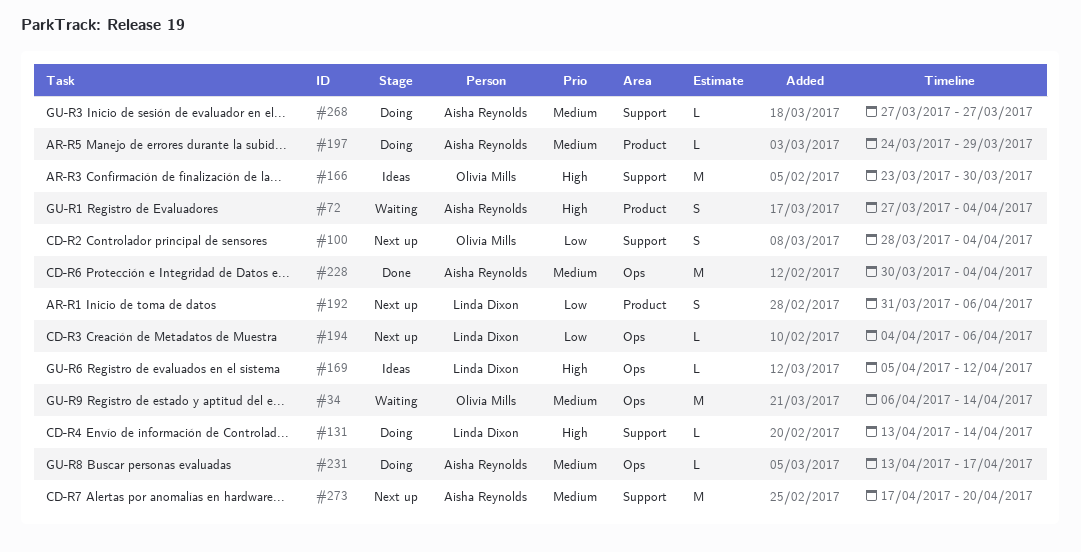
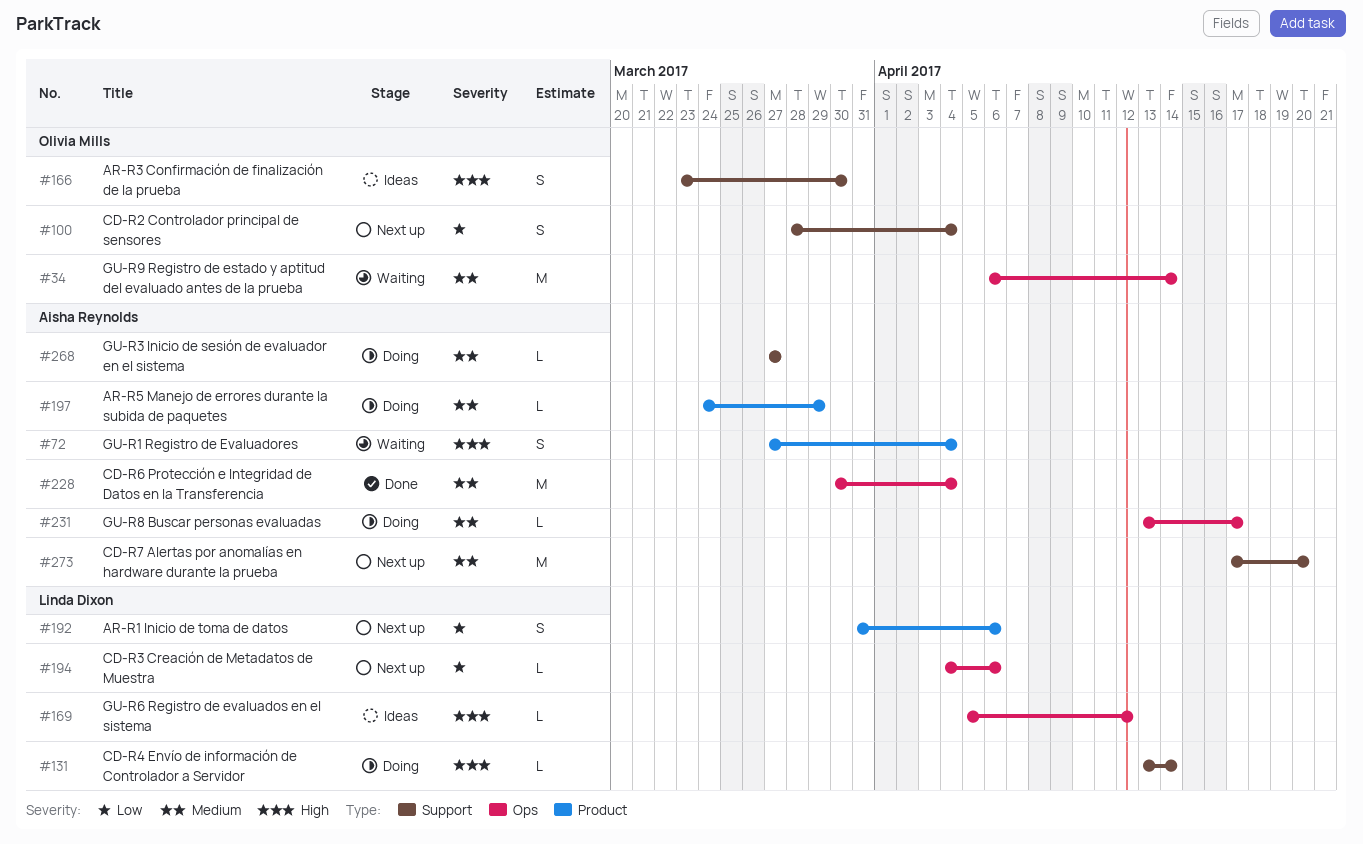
#166, estimate: M -> S

